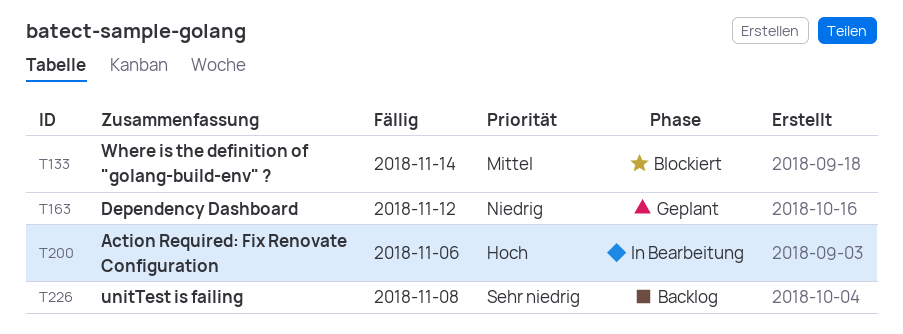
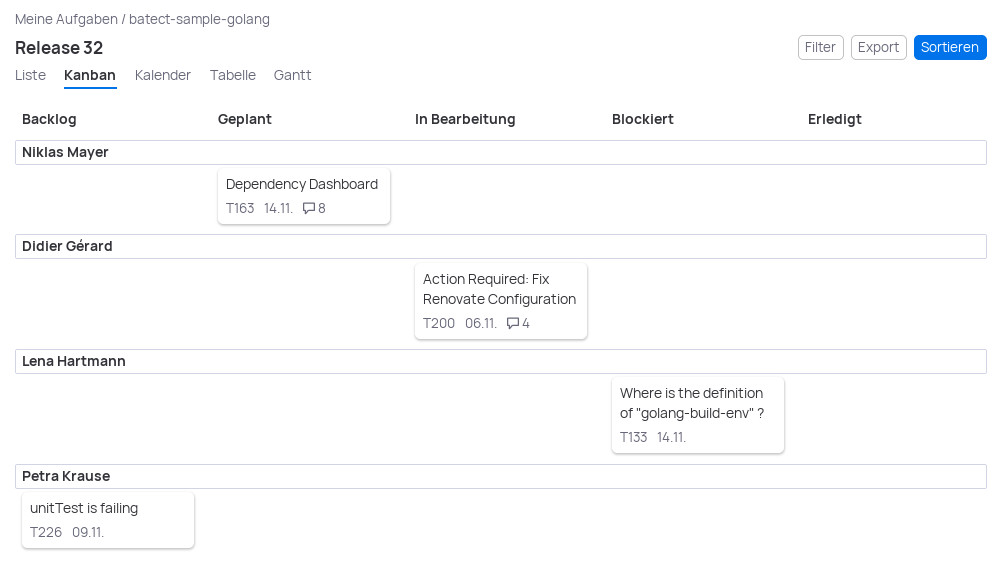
T163, due: Nov 12 -> Nov 14
T226, due: Nov 8 -> Nov 9

